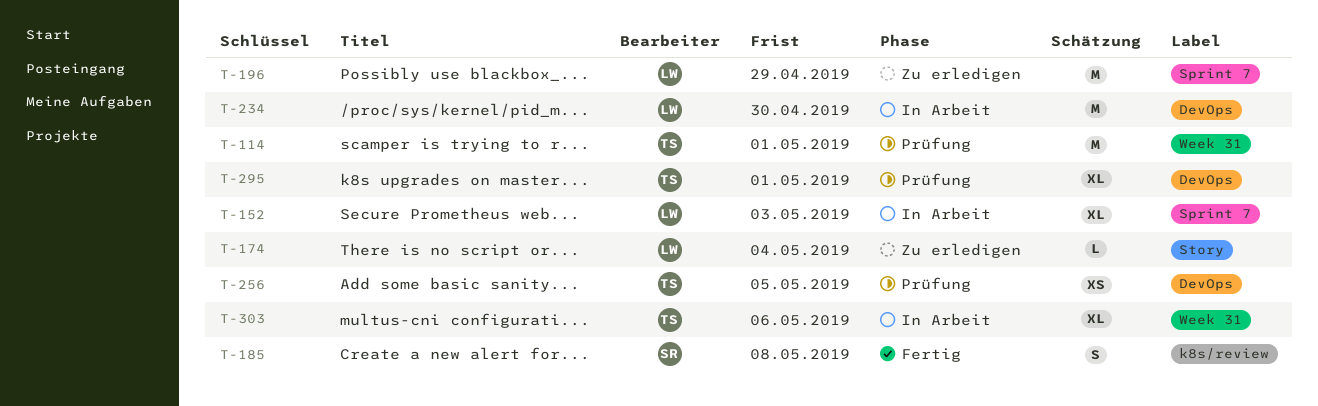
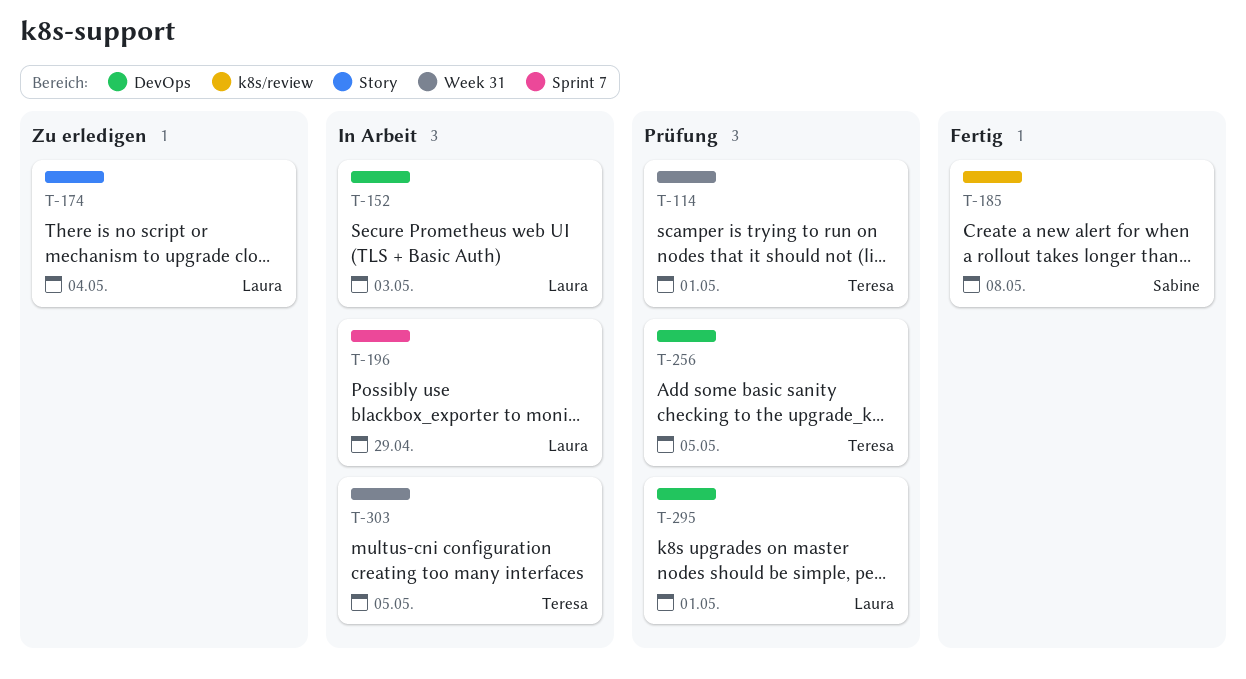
T-152, label: Sprint 7 -> DevOps
T-196, status: Zu erledigen -> In Arbeit
T-234: present -> none
T-295, owner: Teresa -> Laura
T-303, due: May 6 -> May 5

